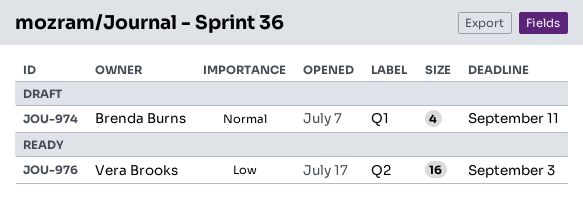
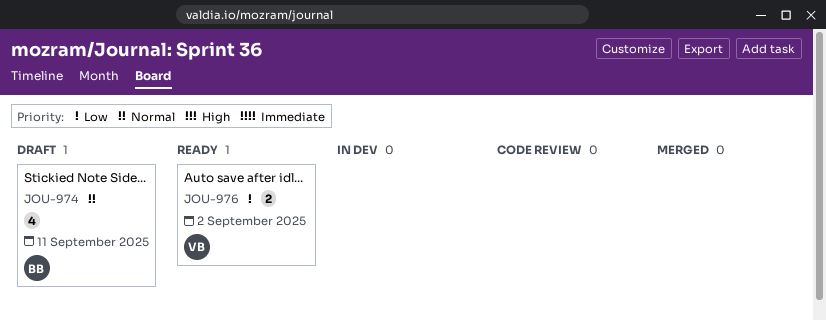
JOU-976, estimate: 16 -> 2
JOU-976, due: Sep 3 -> Sep 2

